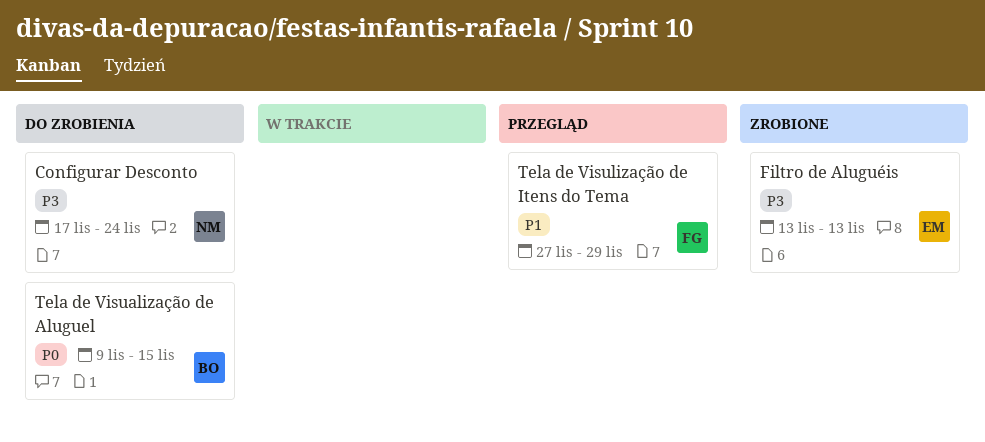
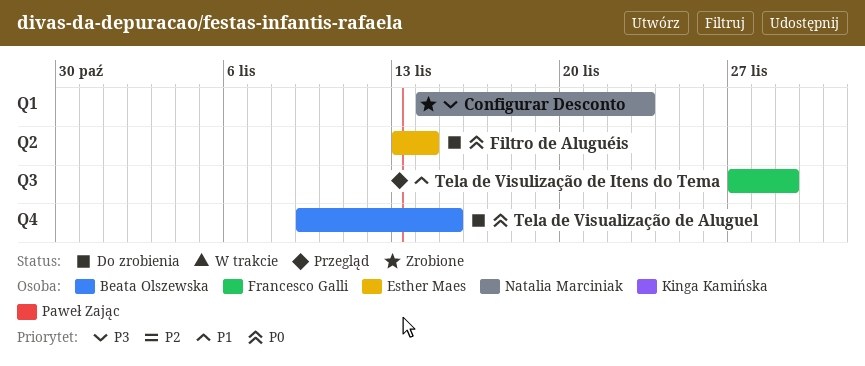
Configurar Desconto, status: Do zrobienia -> Zrobione
Configurar Desconto, start: Nov 17 -> Nov 14
Configurar Desconto, due: Nov 24 -> Nov 23
Filtro de Aluguéis, status: Zrobione -> Do zrobienia
Filtro de Aluguéis, priority: P3 -> P0
Filtro de Aluguéis, due: Nov 13 -> Nov 14

